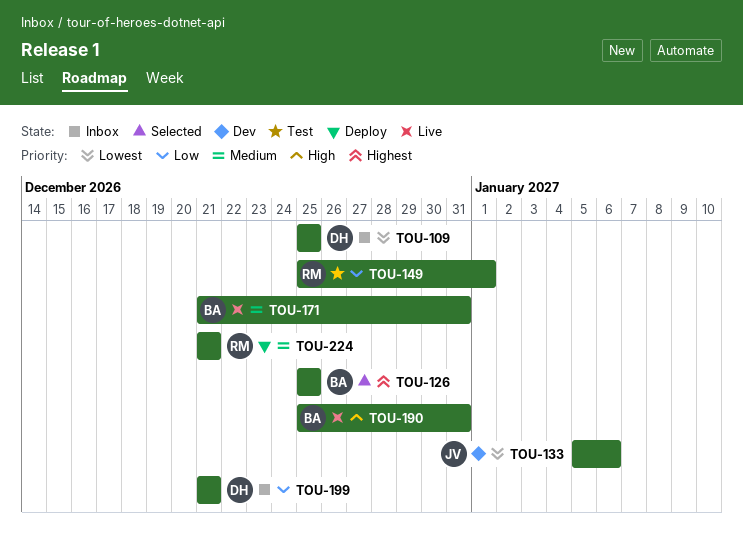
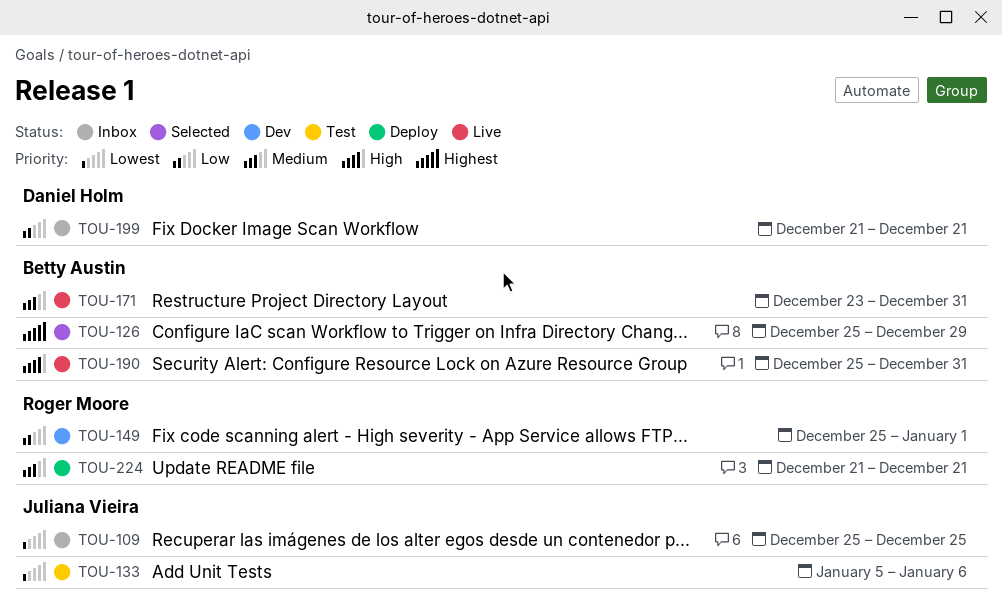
TOU-109, owner: Daniel Holm -> Juliana Vieira
TOU-126, due: Dec 25 -> Dec 29
TOU-133, status: Dev -> Test
TOU-149, status: Test -> Dev
TOU-171, start: Dec 21 -> Dec 23

